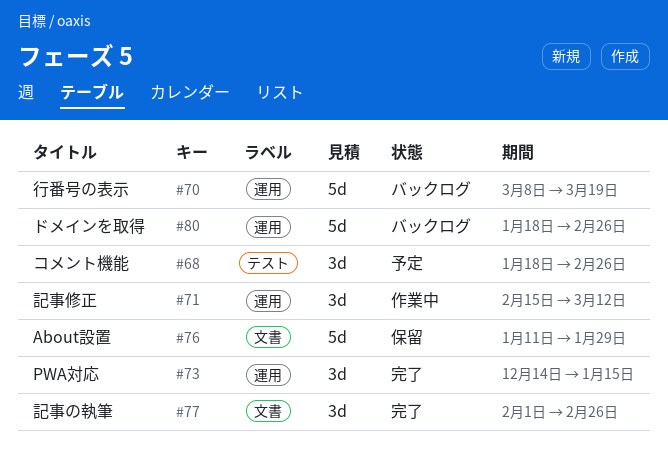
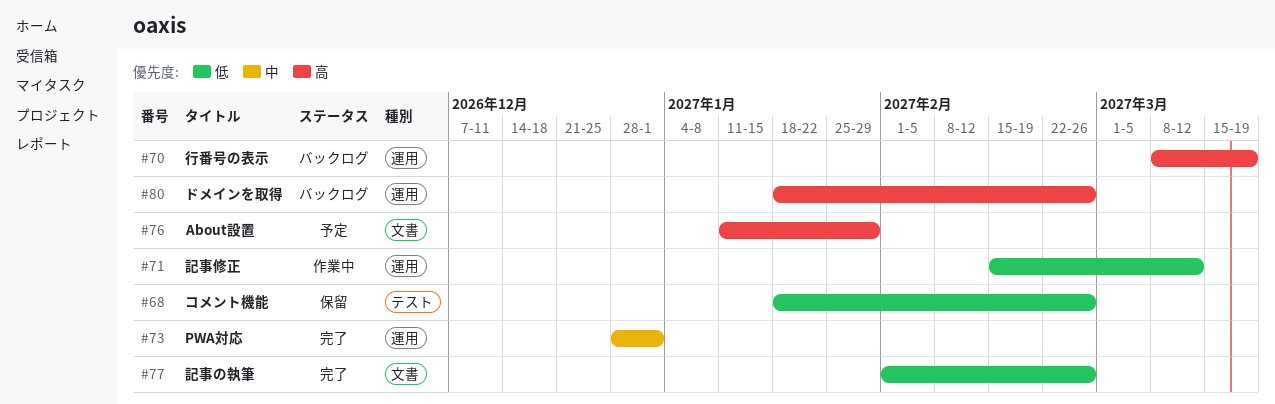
#68, status: 予定 -> 保留
#73, start: Dec 14 -> Dec 28
#73, due: Jan 15 -> Jan 1
#76, status: 保留 -> 予定

